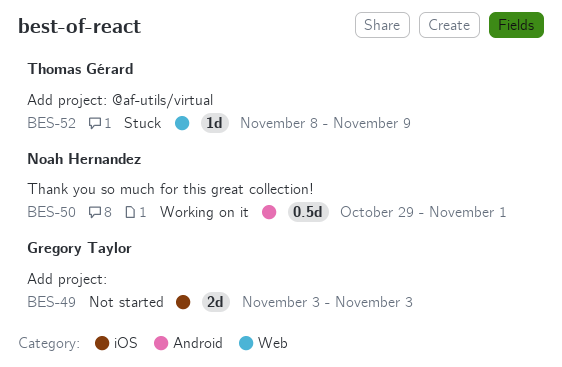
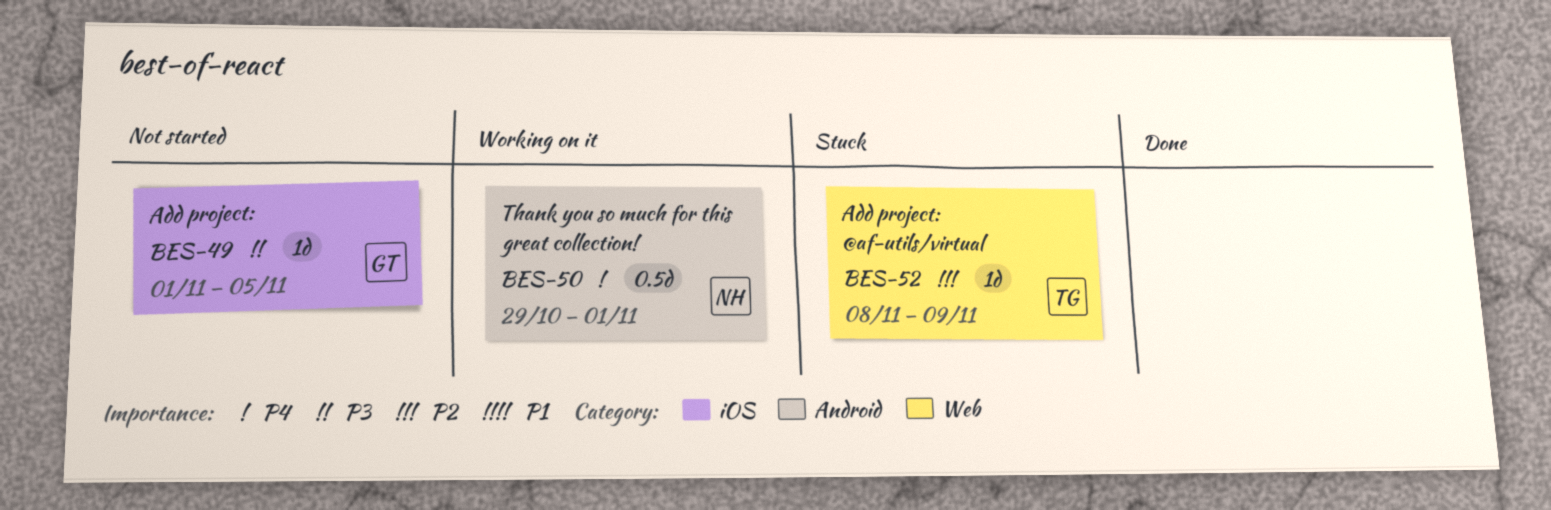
BES-49, estimate: 2d -> 1d
BES-49, start: Nov 3 -> Nov 1
BES-49, due: Nov 3 -> Nov 5

